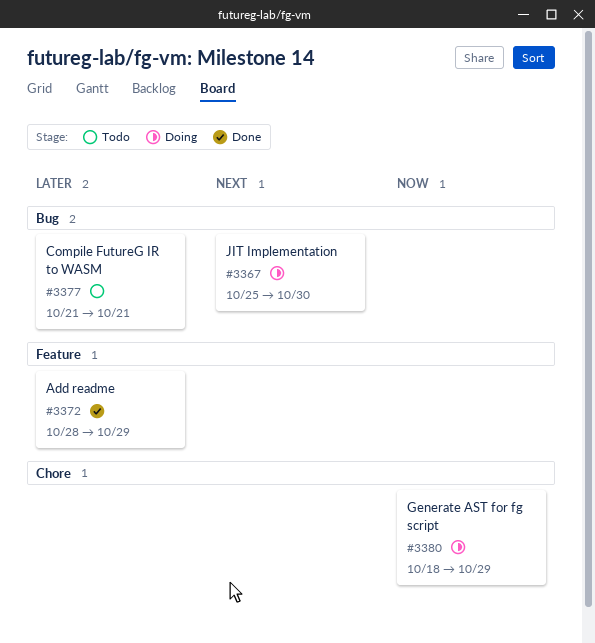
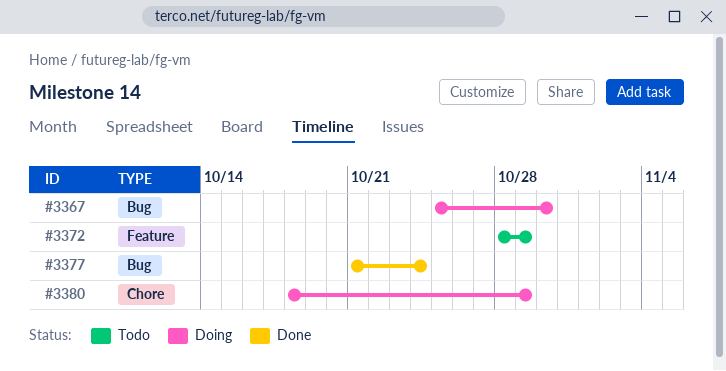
#3372, status: Done -> Todo
#3377, status: Todo -> Done
#3377, due: Oct 21 -> Oct 24

